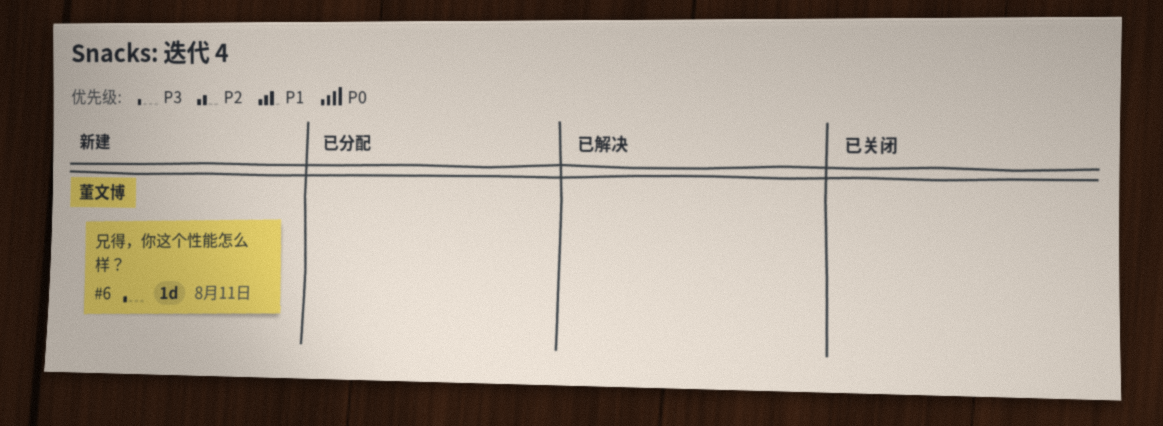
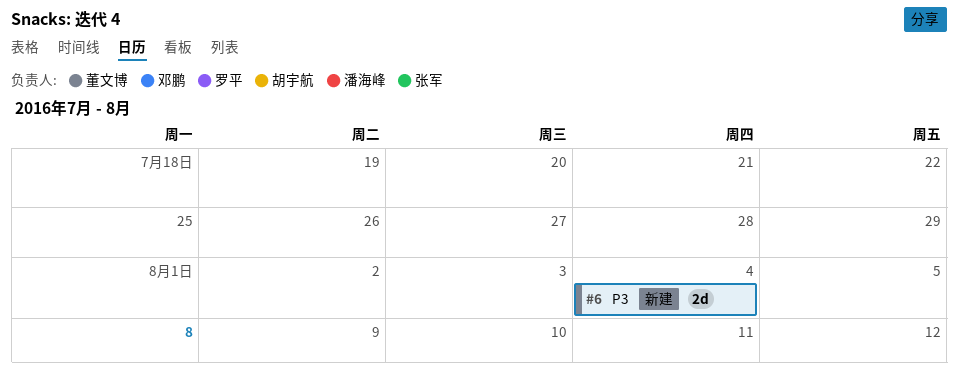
#6, estimate: 1d -> 2d
#6, due: Aug 11 -> Aug 4

